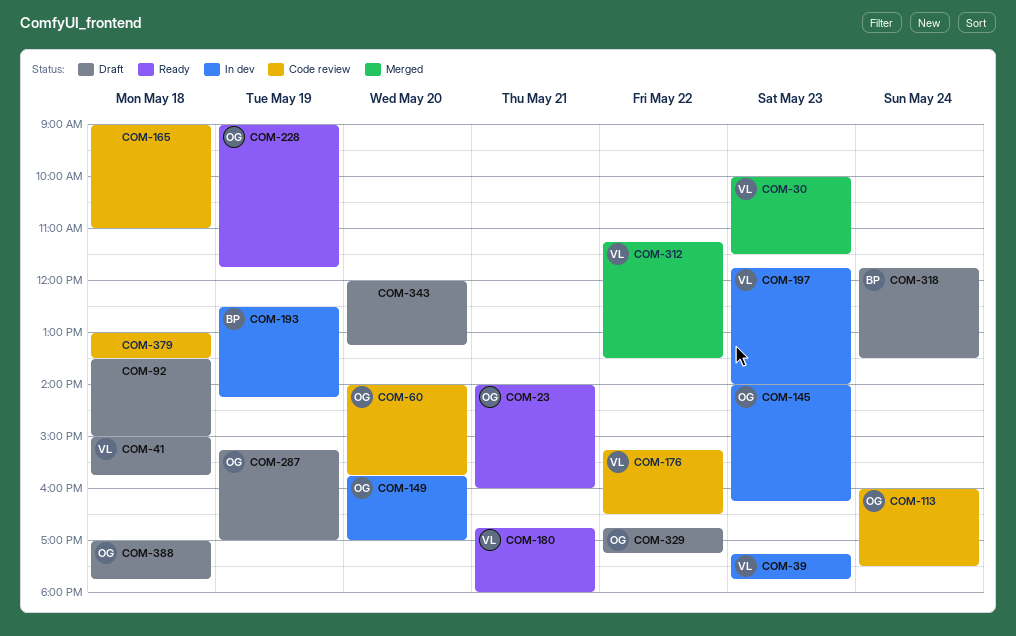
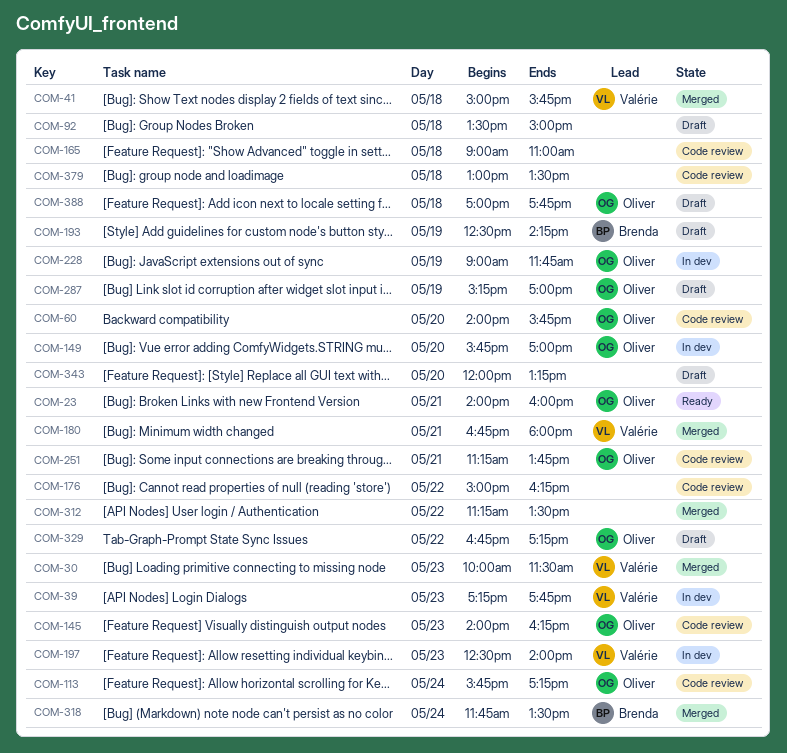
COM-41, status: Draft -> Merged
COM-113, begins: 16:00 -> 15:45
COM-113, ends: 17:30 -> 17:15
COM-145, status: In dev -> Code review
COM-176, owner: Valérie -> none
COM-176, begins: 15:15 -> 15:00
COM-176, ends: 16:30 -> 16:15
COM-180, status: Ready -> Merged
COM-193, status: In dev -> Draft
COM-197, begins: 11:45 -> 12:30
COM-228, status: Ready -> In dev
COM-251: none -> present
COM-312, owner: Valérie -> none
COM-318, status: Draft -> Merged

